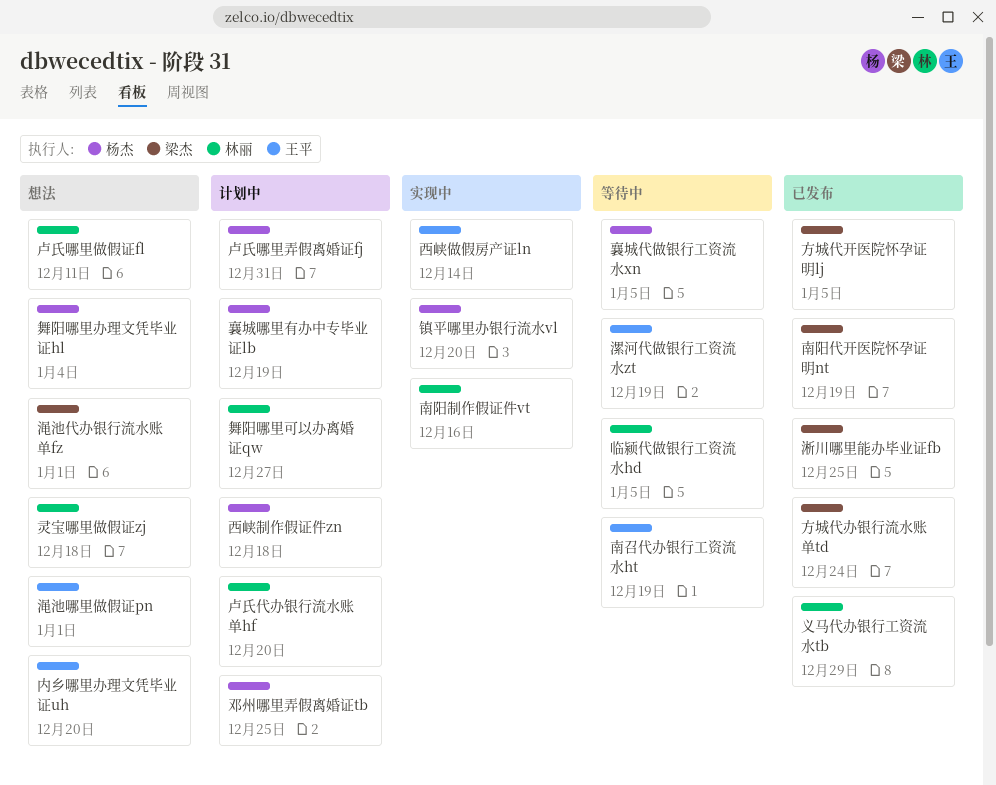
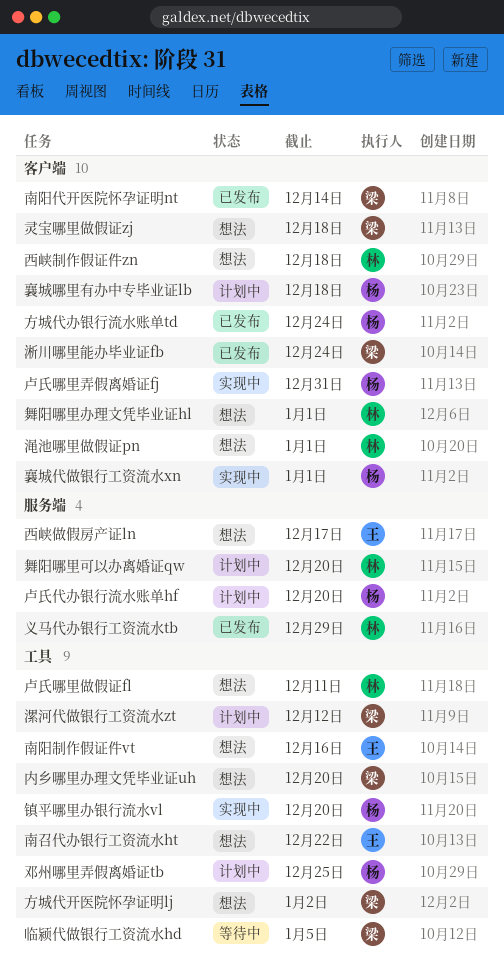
临颍代做银行工资流水hd, owner: 林丽 -> 梁杰
内乡哪里办理文凭毕业证uh, owner: 王平 -> 梁杰
南召代办银行工资流水ht, status: 等待中 -> 想法
南召代办银行工资流水ht, due: Dec 19 -> Dec 22
南阳代开医院怀孕证明nt, due: Dec 19 -> Dec 14
南阳制作假证件vt, status: 实现中 -> 想法
南阳制作假证件vt, owner: 林丽 -> 王平
卢氏代办银行流水账单hf, owner: 林丽 -> 杨杰
卢氏哪里弄假离婚证fj, status: 计划中 -> 实现中
方城代办银行流水账单td, owner: 梁杰 -> 杨杰
方城代开医院怀孕证明lj, status: 已发布 -> 想法
方城代开医院怀孕证明lj, due: Jan 5 -> Jan 2
淅川哪里能办毕业证fb, due: Dec 25 -> Dec 24
渑池代办银行流水账单fz: present -> none
渑池哪里做假证pn, owner: 王平 -> 林丽
漯河代做银行工资流水zt, status: 等待中 -> 计划中
漯河代做银行工资流水zt, owner: 王平 -> 梁杰
漯河代做银行工资流水zt, due: Dec 19 -> Dec 12
灵宝哪里做假证zj, owner: 林丽 -> 梁杰
舞阳哪里办理文凭毕业证hl, owner: 杨杰 -> 林丽
舞阳哪里办理文凭毕业证hl, due: Jan 4 -> Jan 1
舞阳哪里可以办离婚证qw, due: Dec 27 -> Dec 20
襄城代做银行工资流水xn, status: 等待中 -> 实现中
襄城代做银行工资流水xn, due: Jan 5 -> Jan 1
襄城哪里有办中专毕业证lb, due: Dec 19 -> Dec 18
西峡做假房产证ln, status: 实现中 -> 想法
西峡做假房产证ln, due: Dec 14 -> Dec 17
西峡制作假证件zn, status: 计划中 -> 想法
西峡制作假证件zn, owner: 杨杰 -> 林丽

